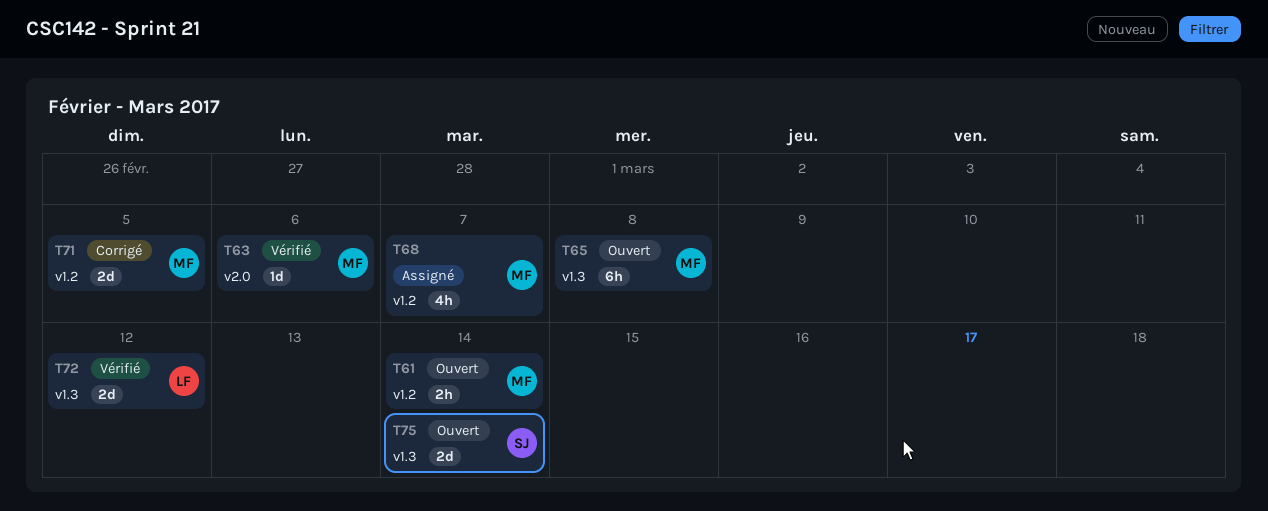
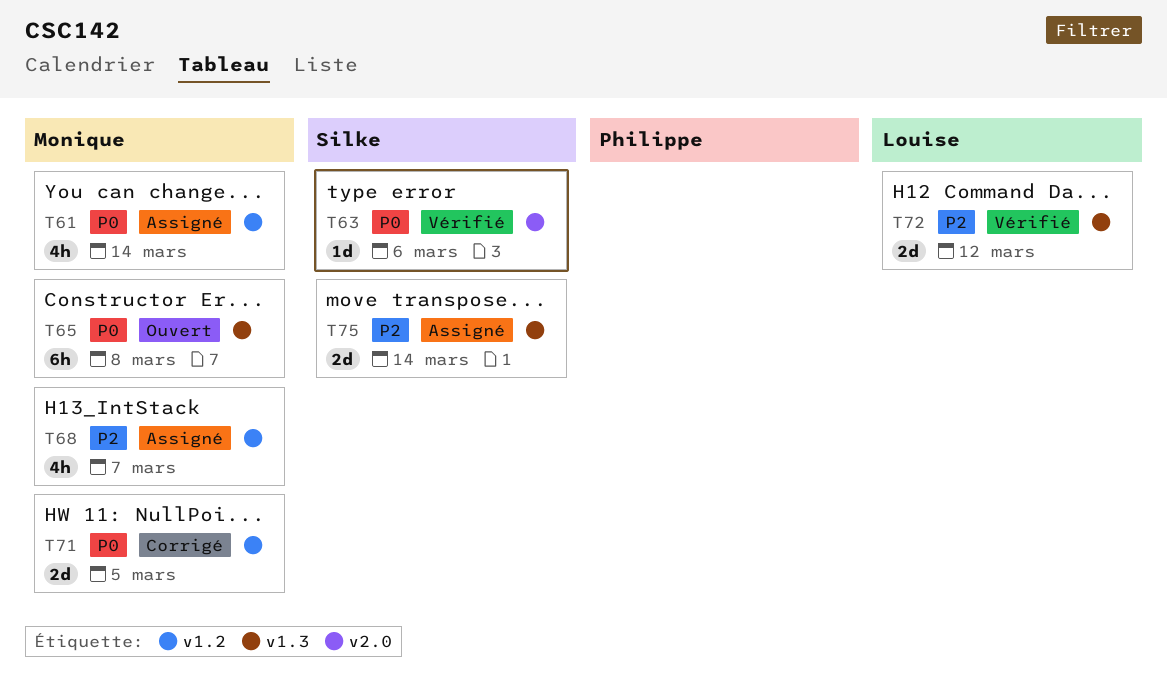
T61, status: Ouvert -> Assigné
T61, estimate: 2h -> 4h
T63, owner: Monique -> Silke
T75, status: Ouvert -> Assigné

